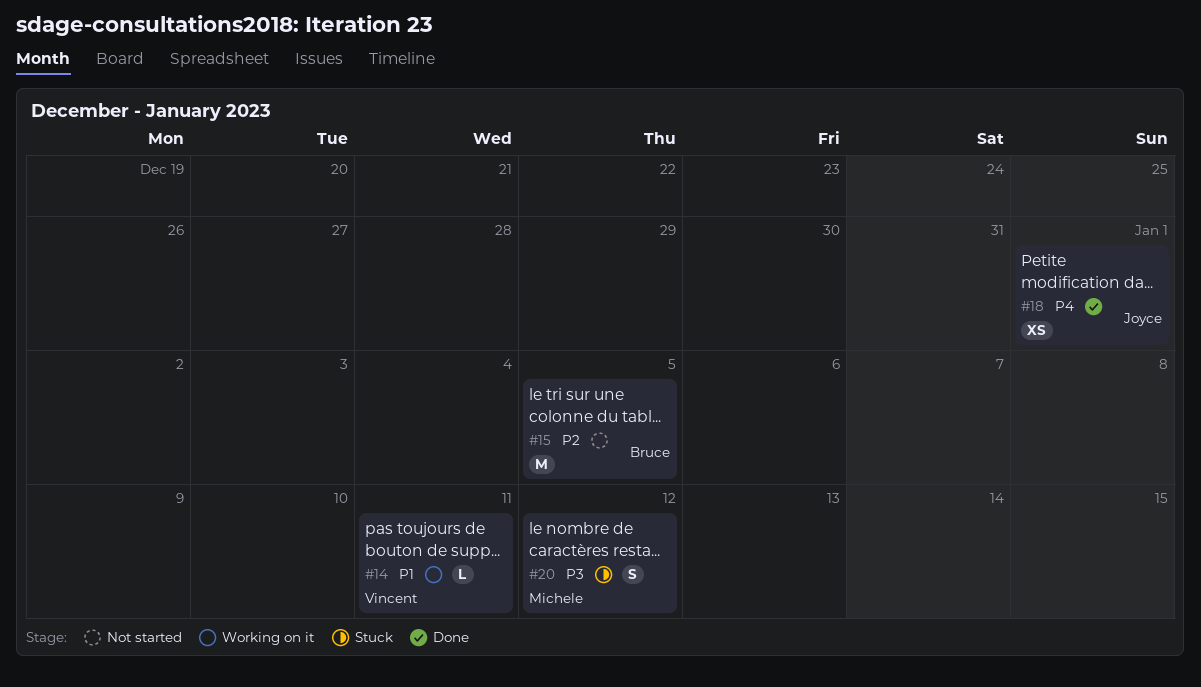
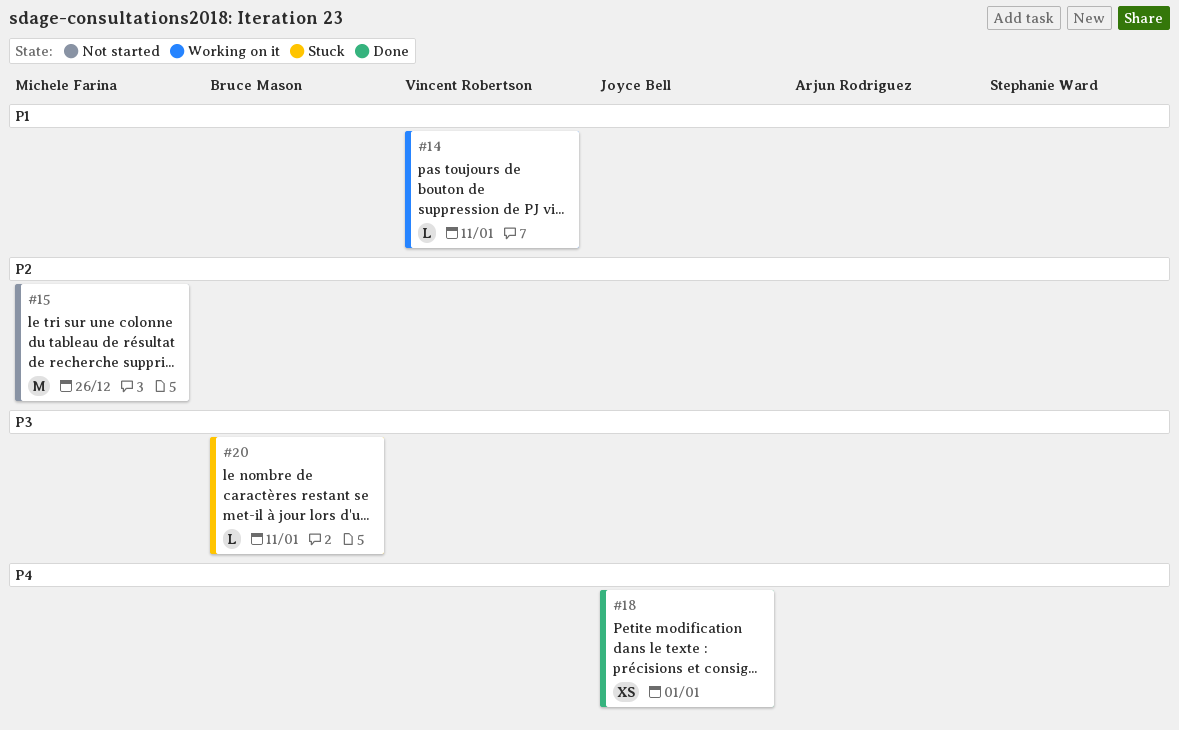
#15, owner: Bruce Mason -> Michele Farina
#15, due: Jan 5 -> Dec 26
#20, owner: Michele Farina -> Bruce Mason
#20, estimate: S -> L
#20, due: Jan 12 -> Jan 11

